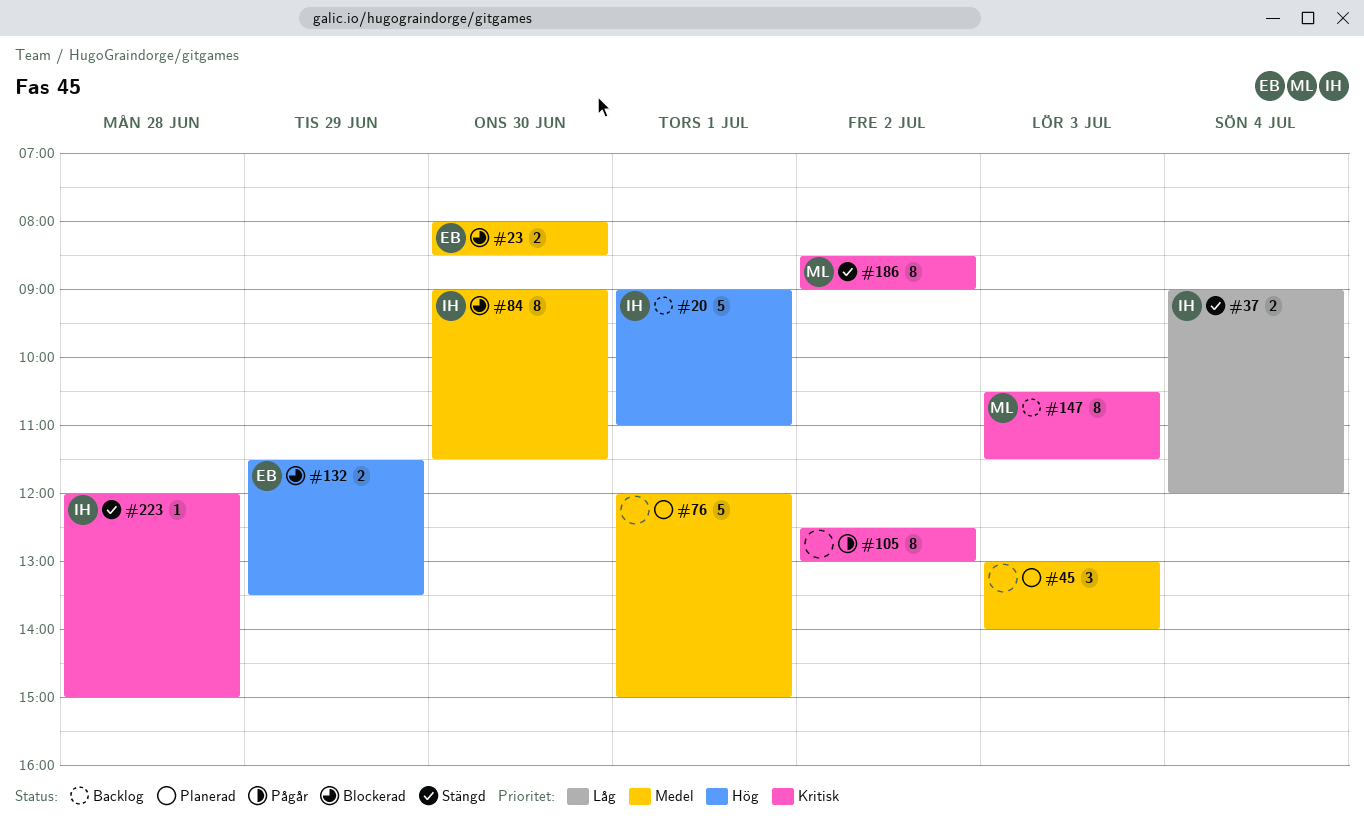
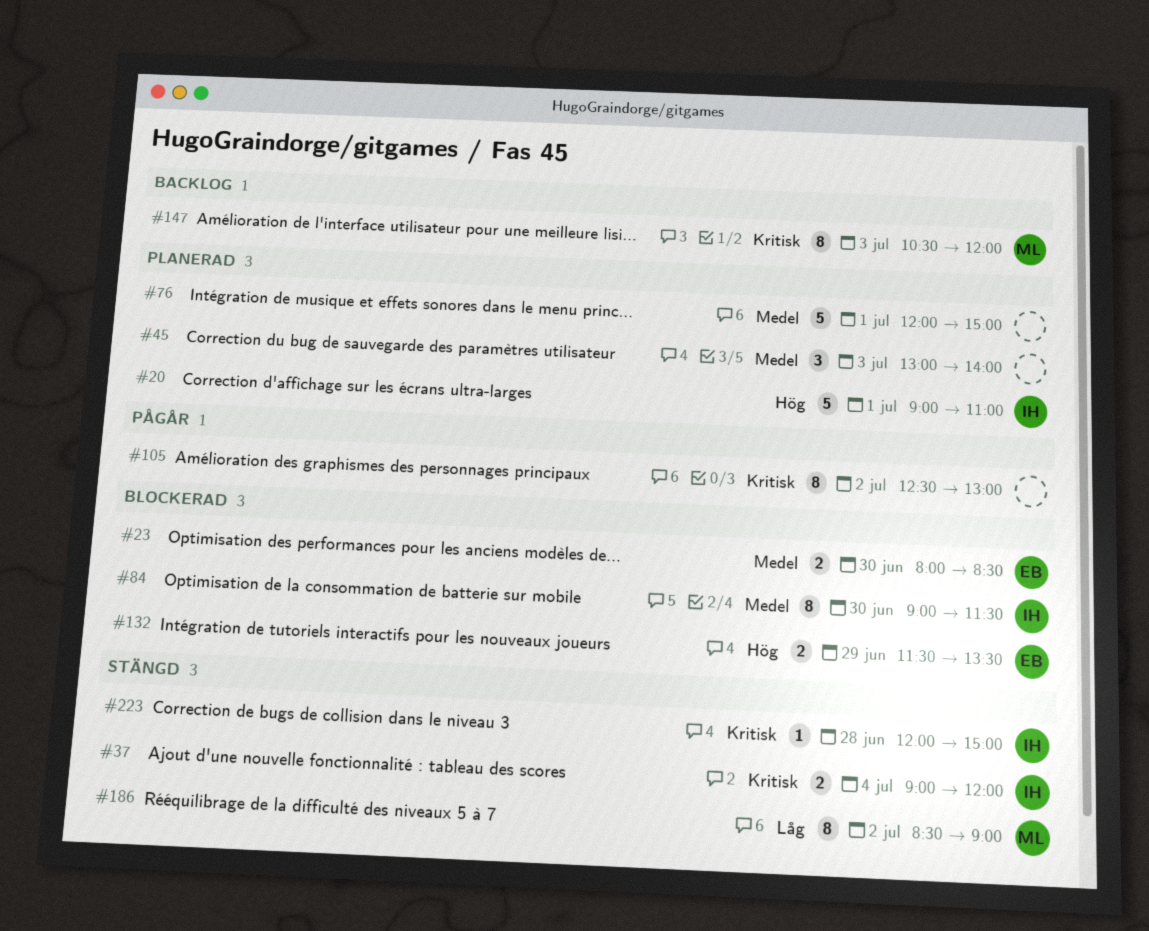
#20, status: Backlog -> Planerad
#37, priority: Låg -> Kritisk
#147, ends: 11:30 -> 12:00
#186, priority: Kritisk -> Låg

